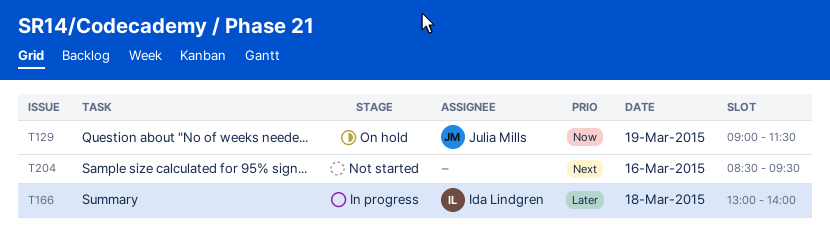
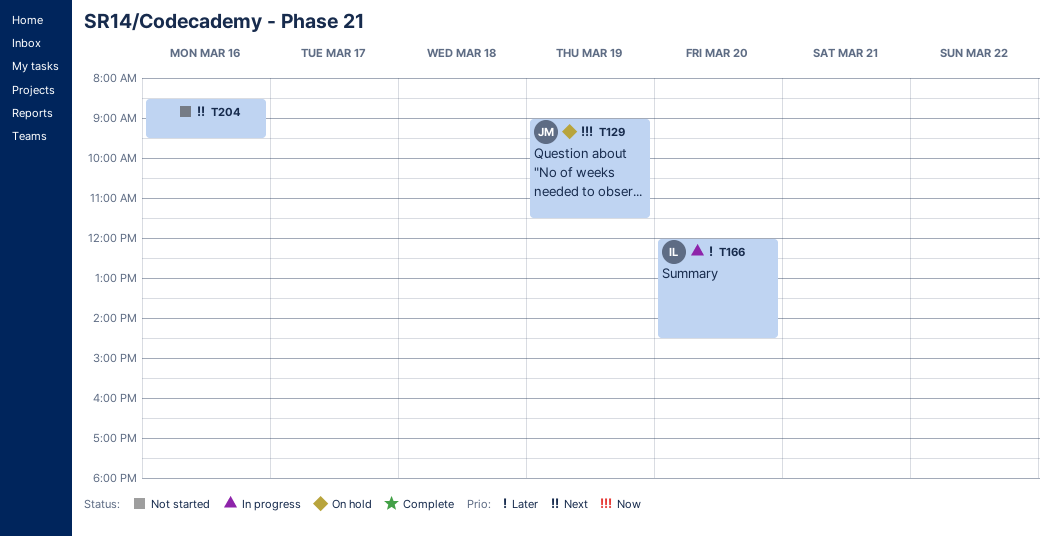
T166, day: Mar 18 -> Mar 20
T166, begins: 13:00 -> 12:00
T166, ends: 14:00 -> 14:30

